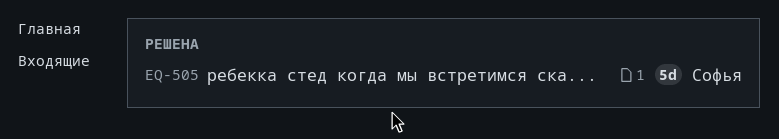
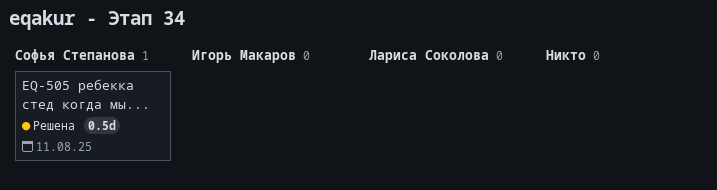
EQ-505, estimate: 5d -> 0.5d

